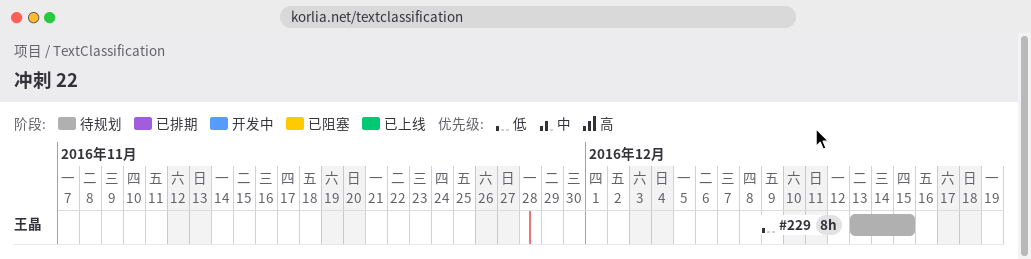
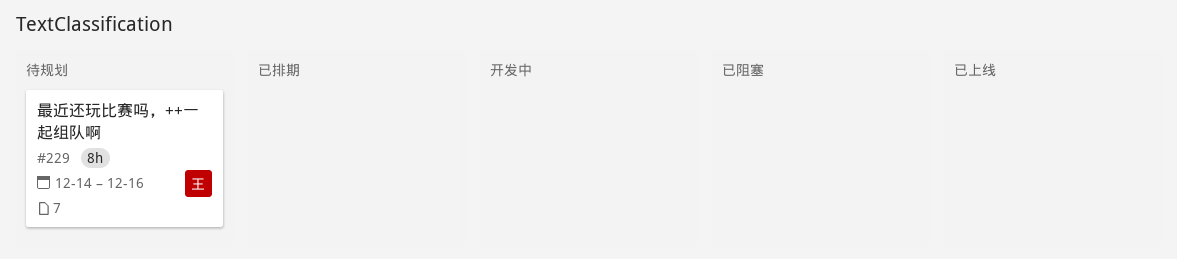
#229, start: Dec 13 -> Dec 14
#229, due: Dec 15 -> Dec 16

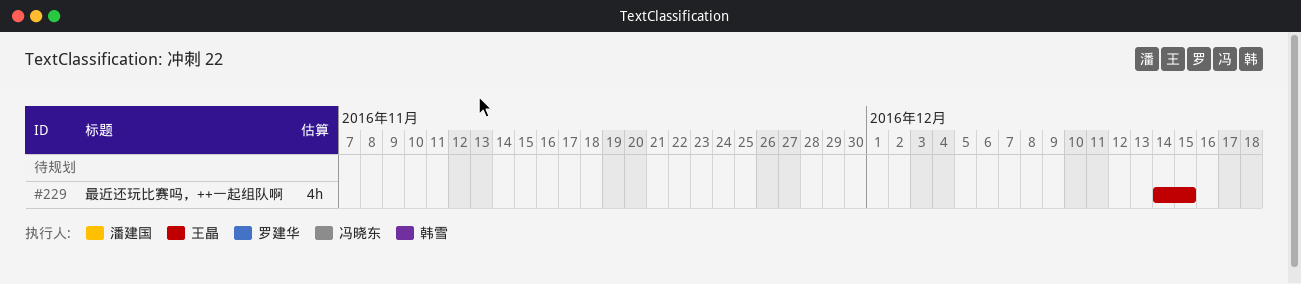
#229, estimate: 8h -> 4h
#229, due: Dec 16 -> Dec 15

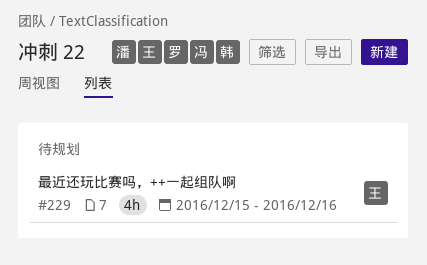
#229, start: Dec 14 -> Dec 15
#229, due: Dec 15 -> Dec 16

